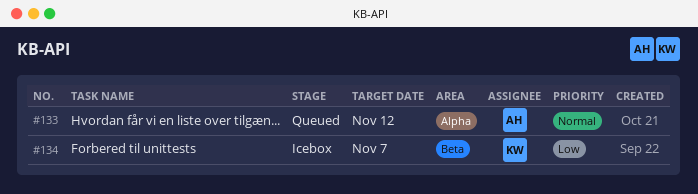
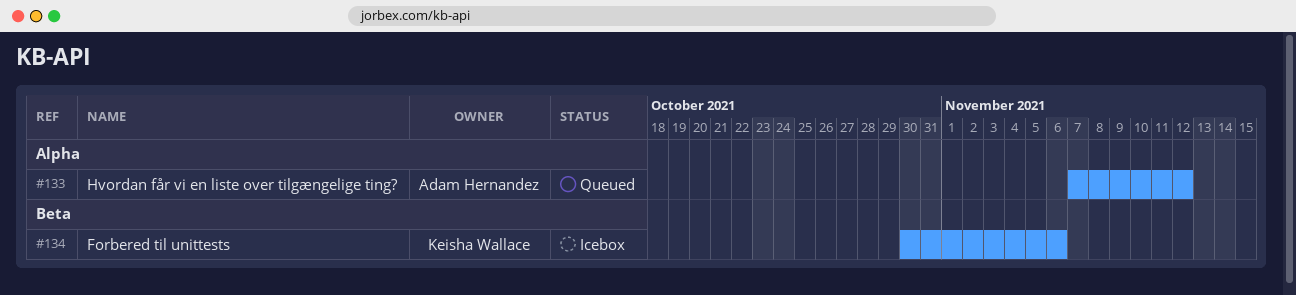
#134, due: Nov 7 -> Nov 6

